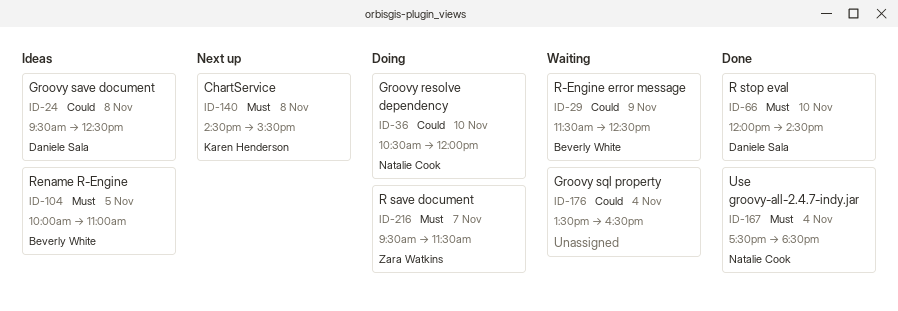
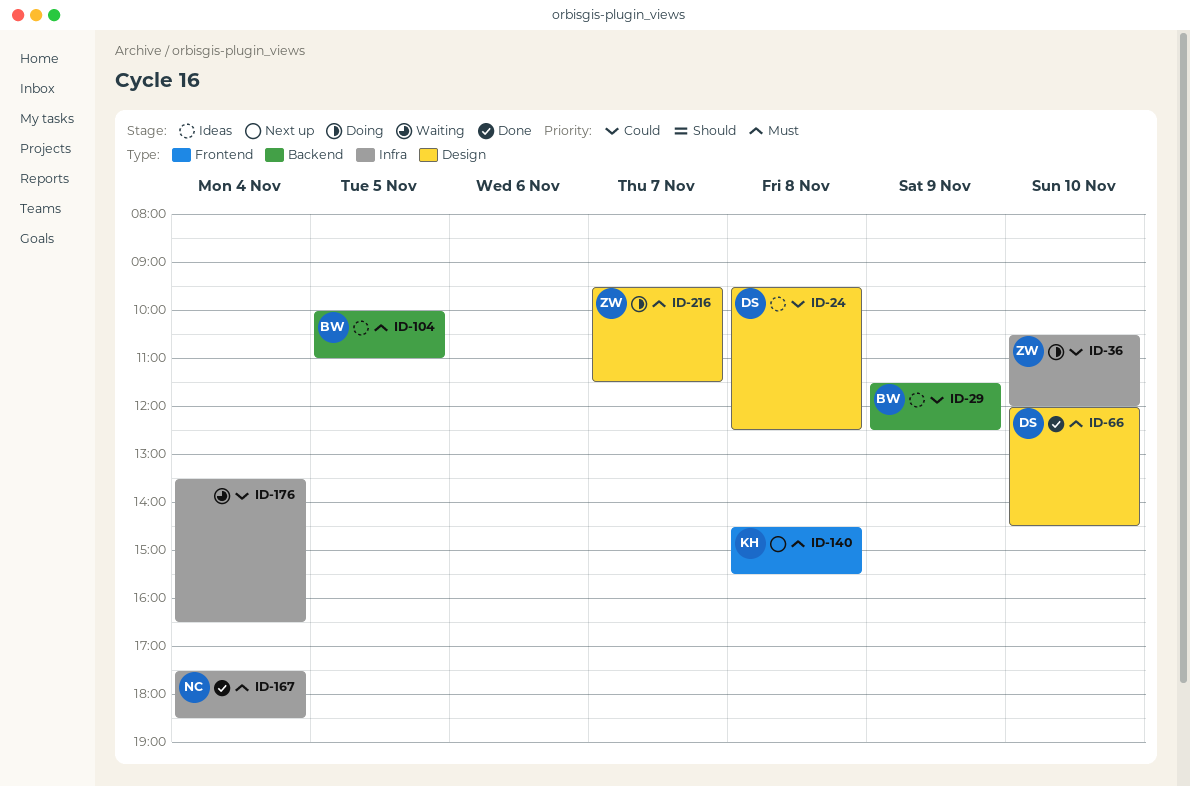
ID-29, status: Waiting -> Ideas
ID-36, owner: Natalie Cook -> Zara Watkins

